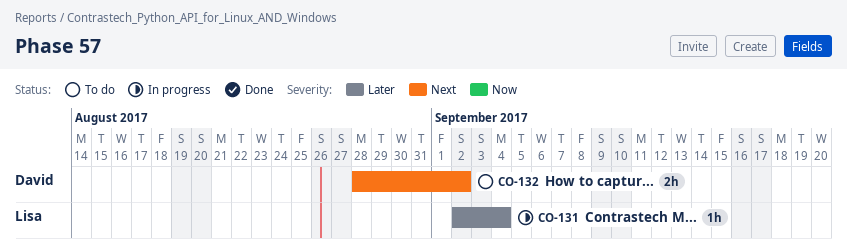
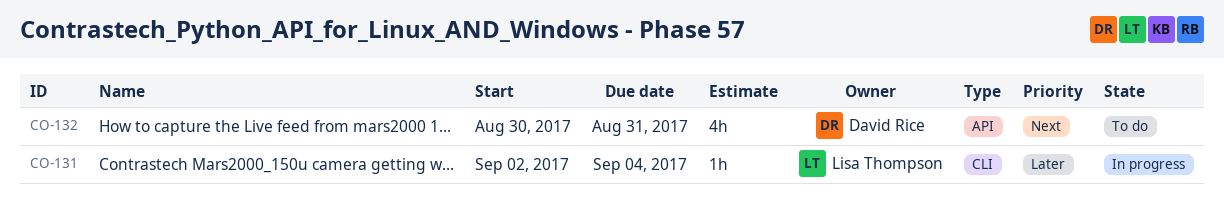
CO-132, estimate: 2h -> 4h
CO-132, start: Aug 28 -> Aug 30
CO-132, due: Sep 2 -> Aug 31

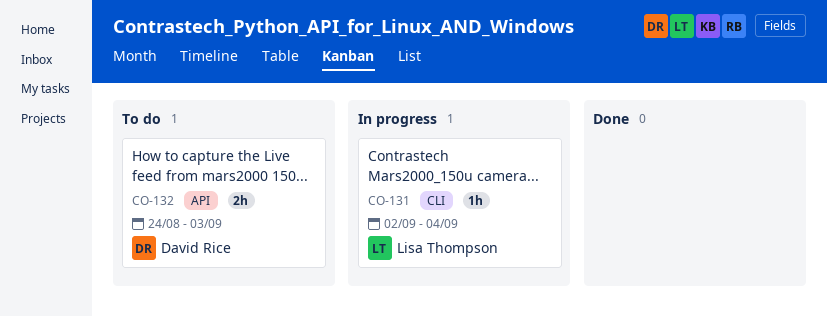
CO-132, estimate: 4h -> 2h
CO-132, start: Aug 30 -> Aug 24
CO-132, due: Aug 31 -> Sep 3

